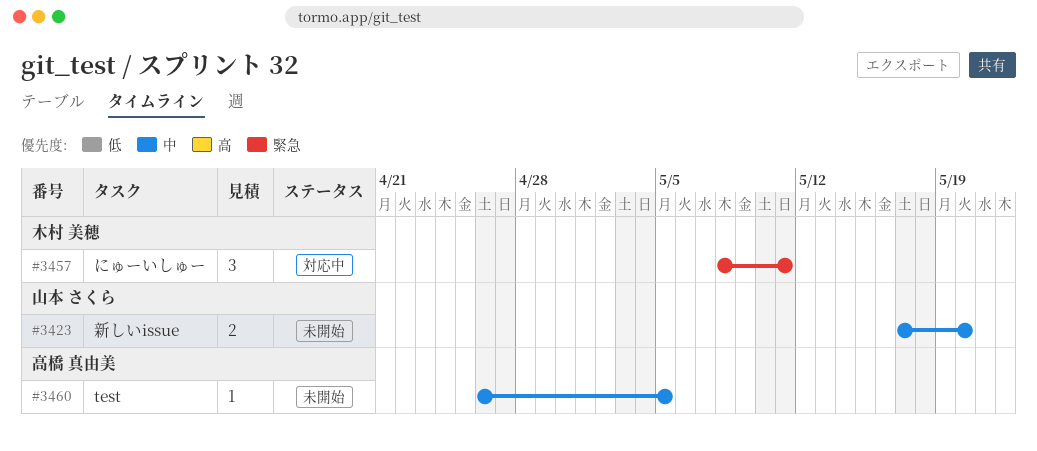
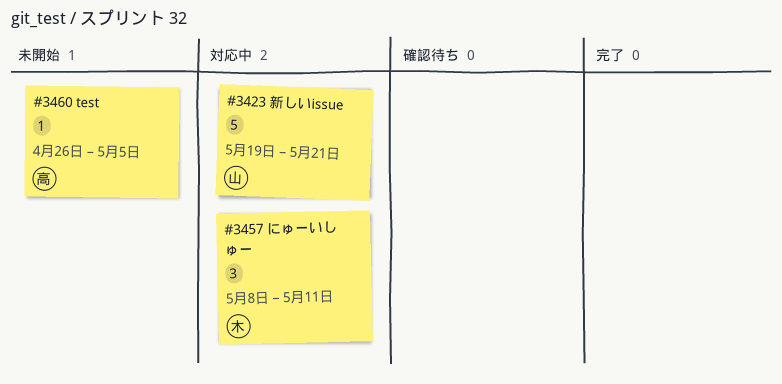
#3423, status: 未開始 -> 対応中
#3423, estimate: 2 -> 5
#3423, start: May 17 -> May 19
#3423, due: May 20 -> May 21

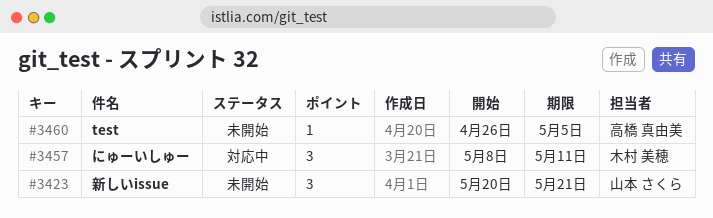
#3423, status: 対応中 -> 未開始
#3423, estimate: 5 -> 3
#3423, start: May 19 -> May 20

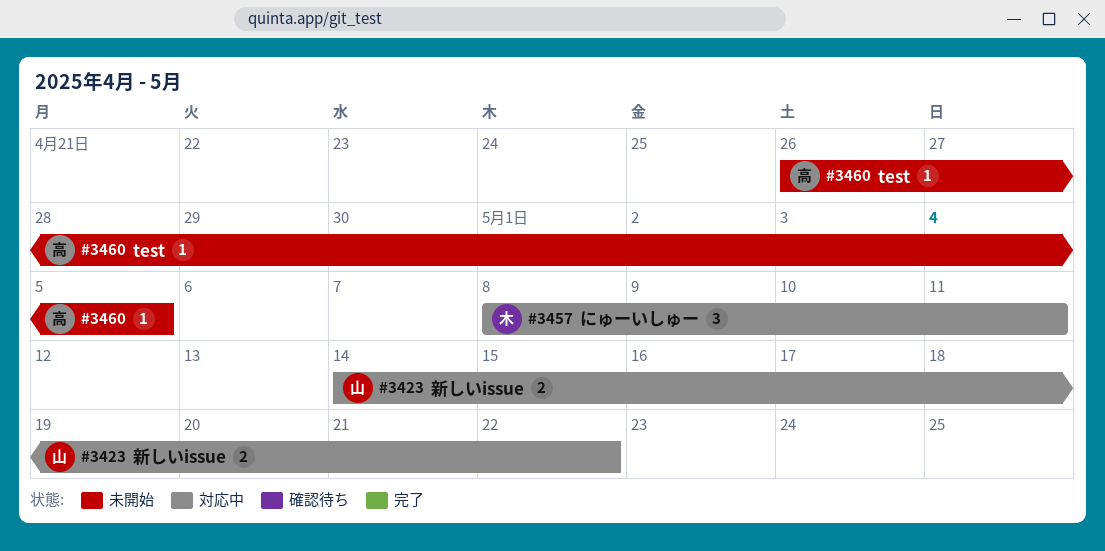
#3423, status: 未開始 -> 対応中
#3423, estimate: 3 -> 2
#3423, start: May 20 -> May 14
#3423, due: May 21 -> May 22

